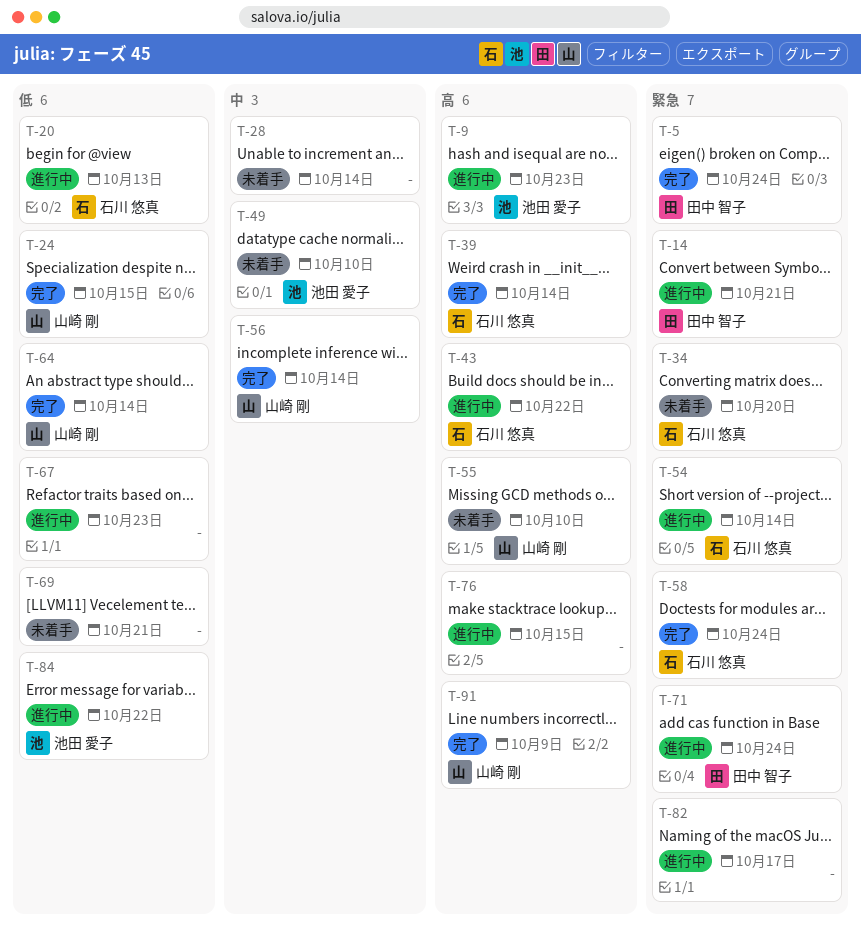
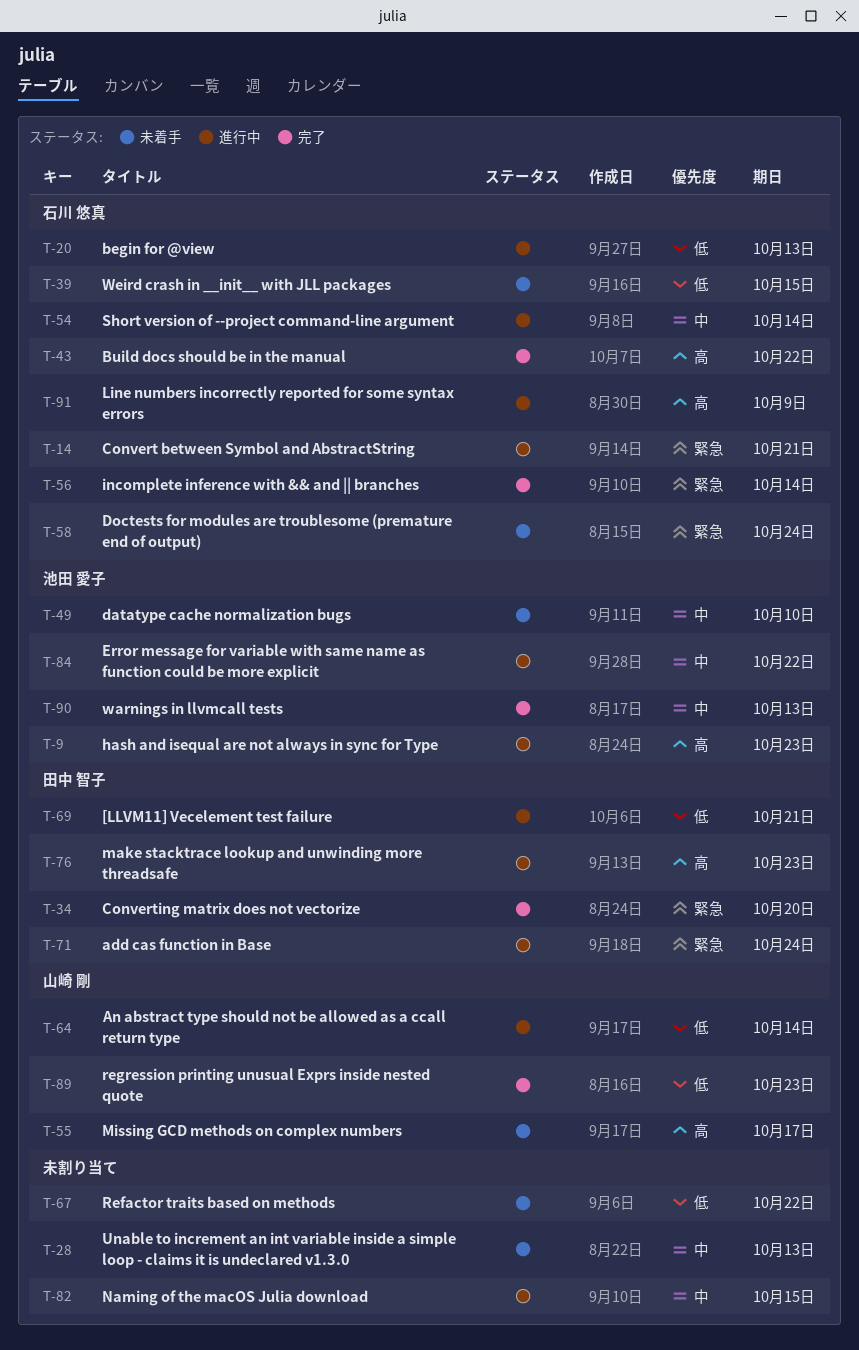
T-5: present -> none
T-14, owner: 田中 智子 -> 石川 悠真
T-24: present -> none
T-28, due: Oct 14 -> Oct 13
T-34, status: 未着手 -> 完了
T-34, owner: 石川 悠真 -> 田中 智子
T-39, status: 完了 -> 未着手
T-39, priority: 高 -> 低
T-39, due: Oct 14 -> Oct 15
T-43, status: 進行中 -> 完了
T-54, priority: 緊急 -> 中
T-55, due: Oct 10 -> Oct 17
T-56, owner: 山崎 剛 -> 石川 悠真
T-56, priority: 中 -> 緊急
T-58, status: 完了 -> 未着手
T-64, status: 完了 -> 進行中
T-67, status: 進行中 -> 未着手
T-67, due: Oct 23 -> Oct 22
T-69, status: 未着手 -> 進行中
T-69, owner: none -> 田中 智子
T-76, owner: none -> 田中 智子
T-76, due: Oct 15 -> Oct 23
T-82, priority: 緊急 -> 中
T-82, due: Oct 17 -> Oct 15
T-84, priority: 低 -> 中
T-89: none -> present
T-90: none -> present
T-91, status: 完了 -> 進行中
T-91, owner: 山崎 剛 -> 石川 悠真

